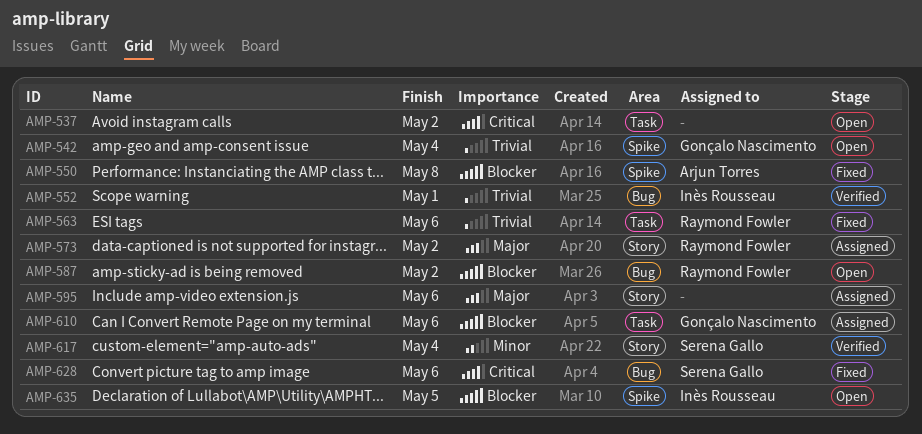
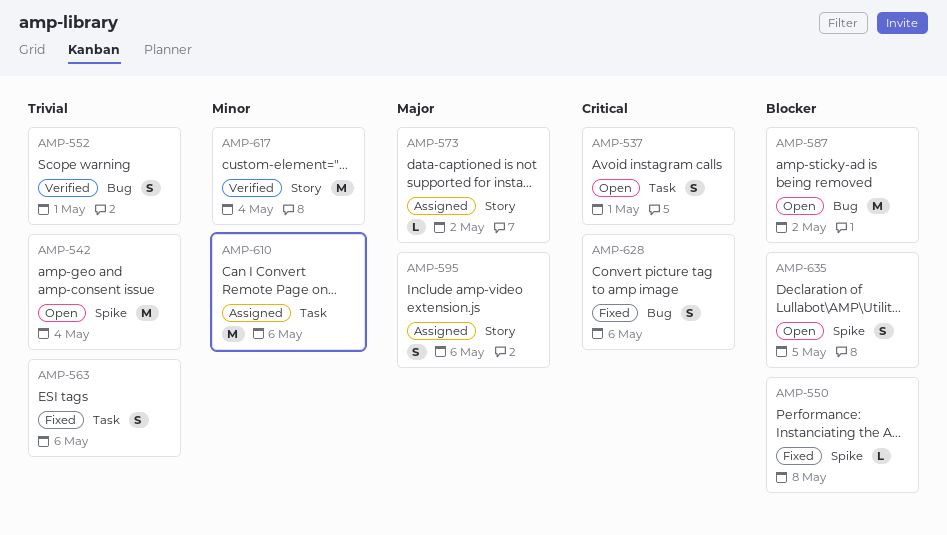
AMP-537, due: May 2 -> May 1
AMP-610, priority: Blocker -> Minor

